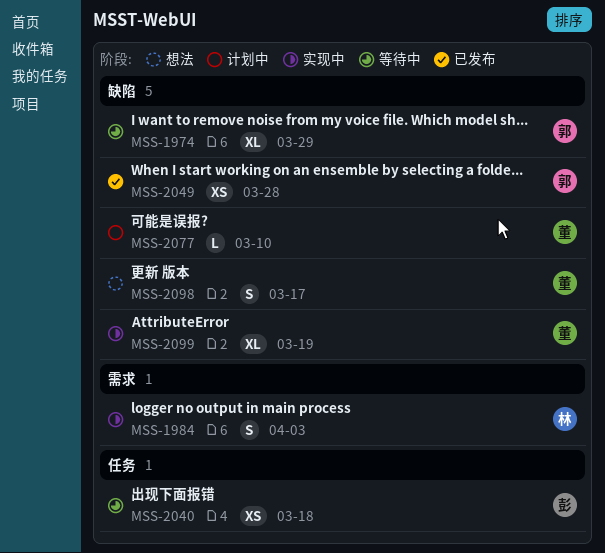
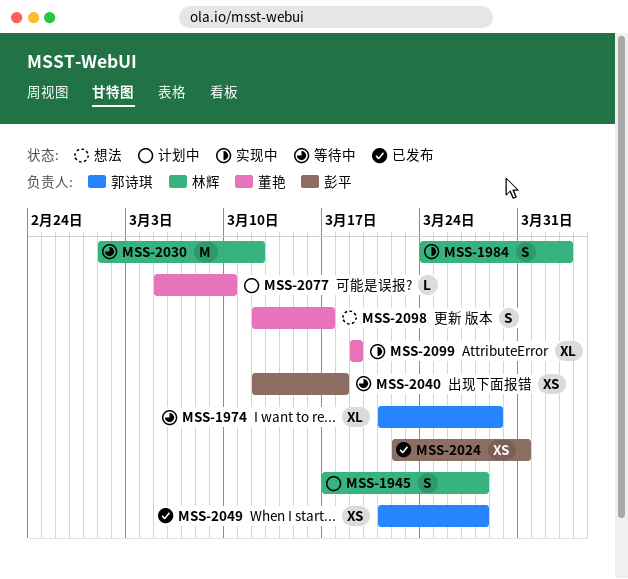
MSS-1945: none -> present
MSS-2024: none -> present
MSS-2030: none -> present

